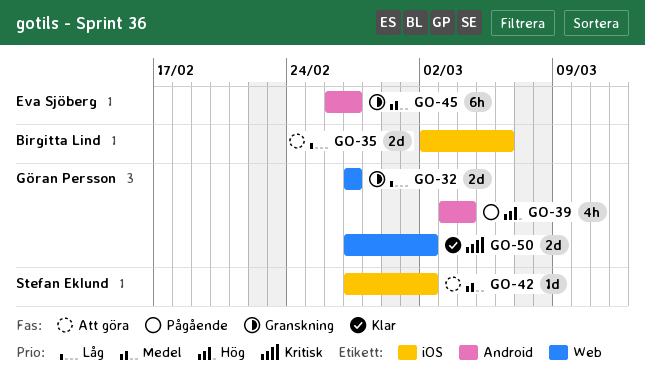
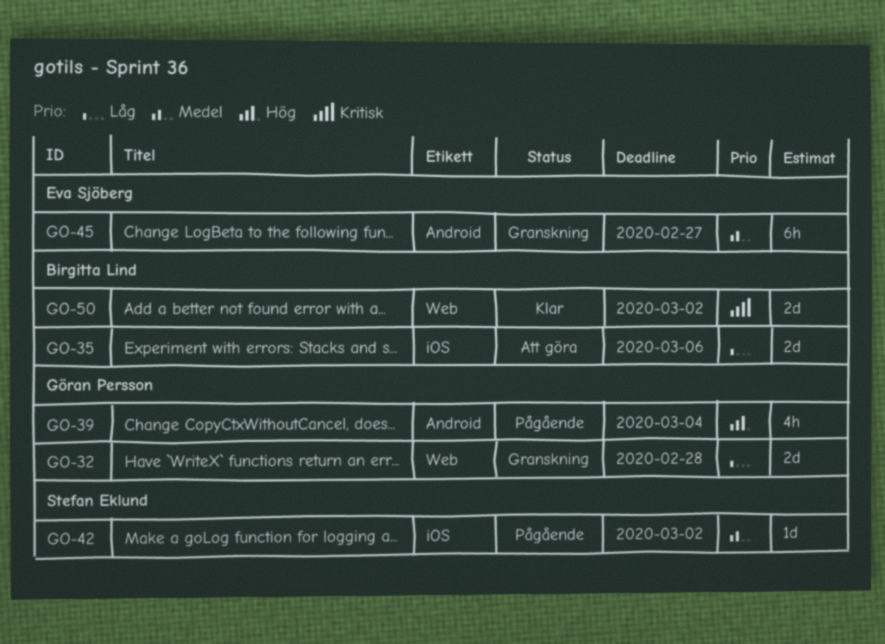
GO-32, due: Feb 27 -> Feb 28
GO-42, status: Att göra -> Pågående
GO-50, owner: Göran Persson -> Birgitta Lind

